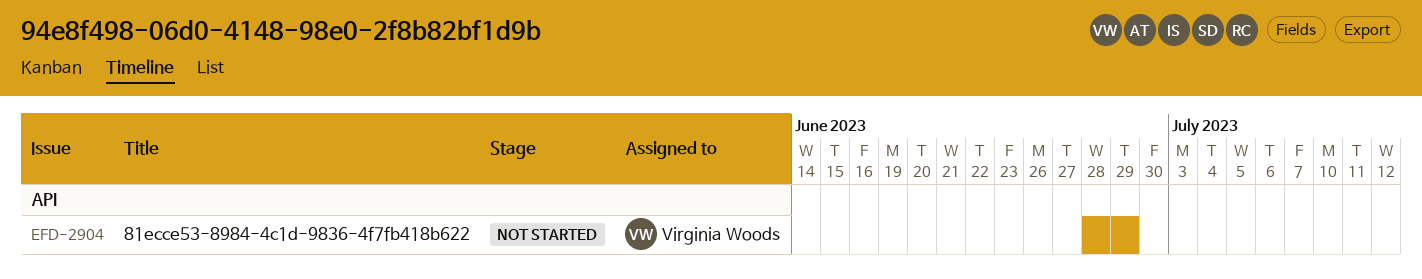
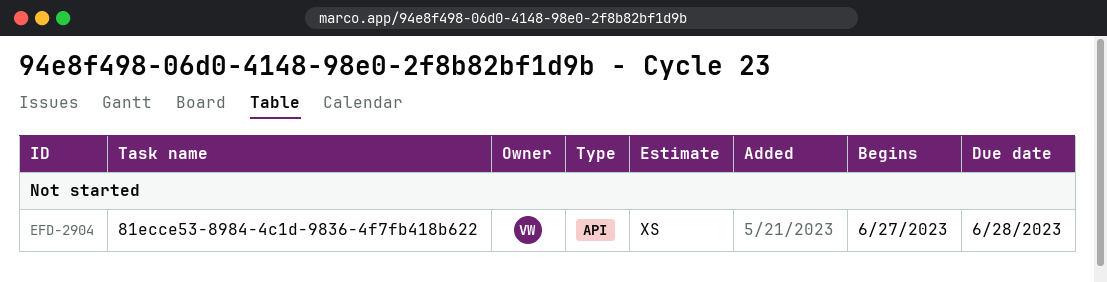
EFD-2904, start: Jun 28 -> Jun 27
EFD-2904, due: Jun 29 -> Jun 28

